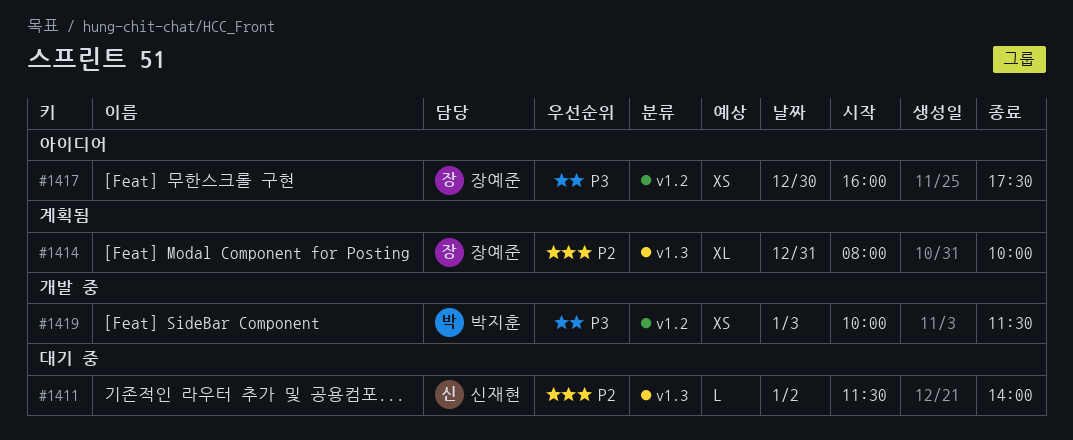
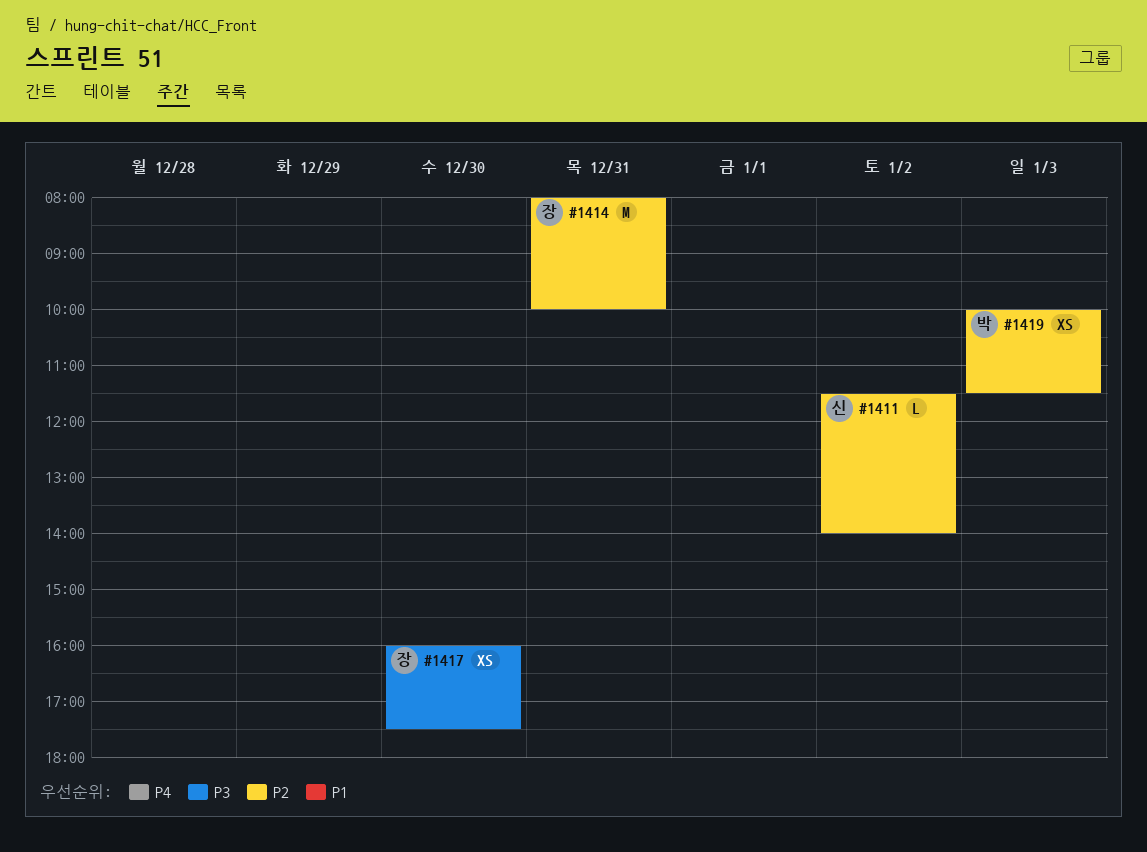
#1414, estimate: XL -> M
#1419, priority: P3 -> P2

